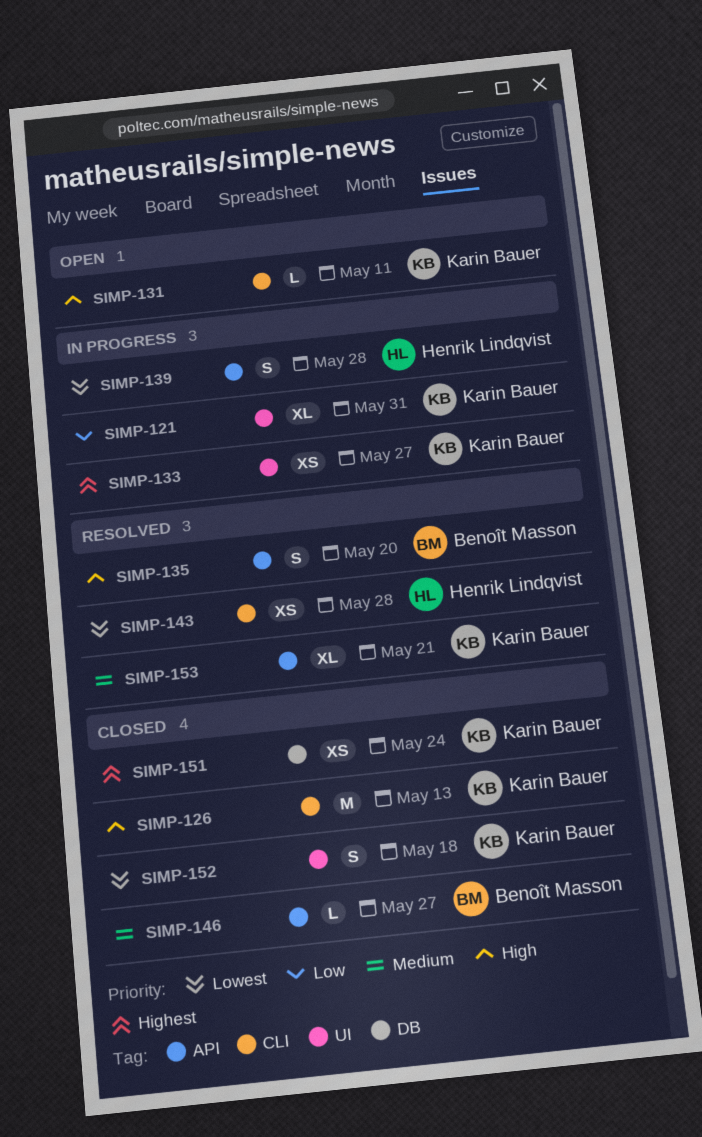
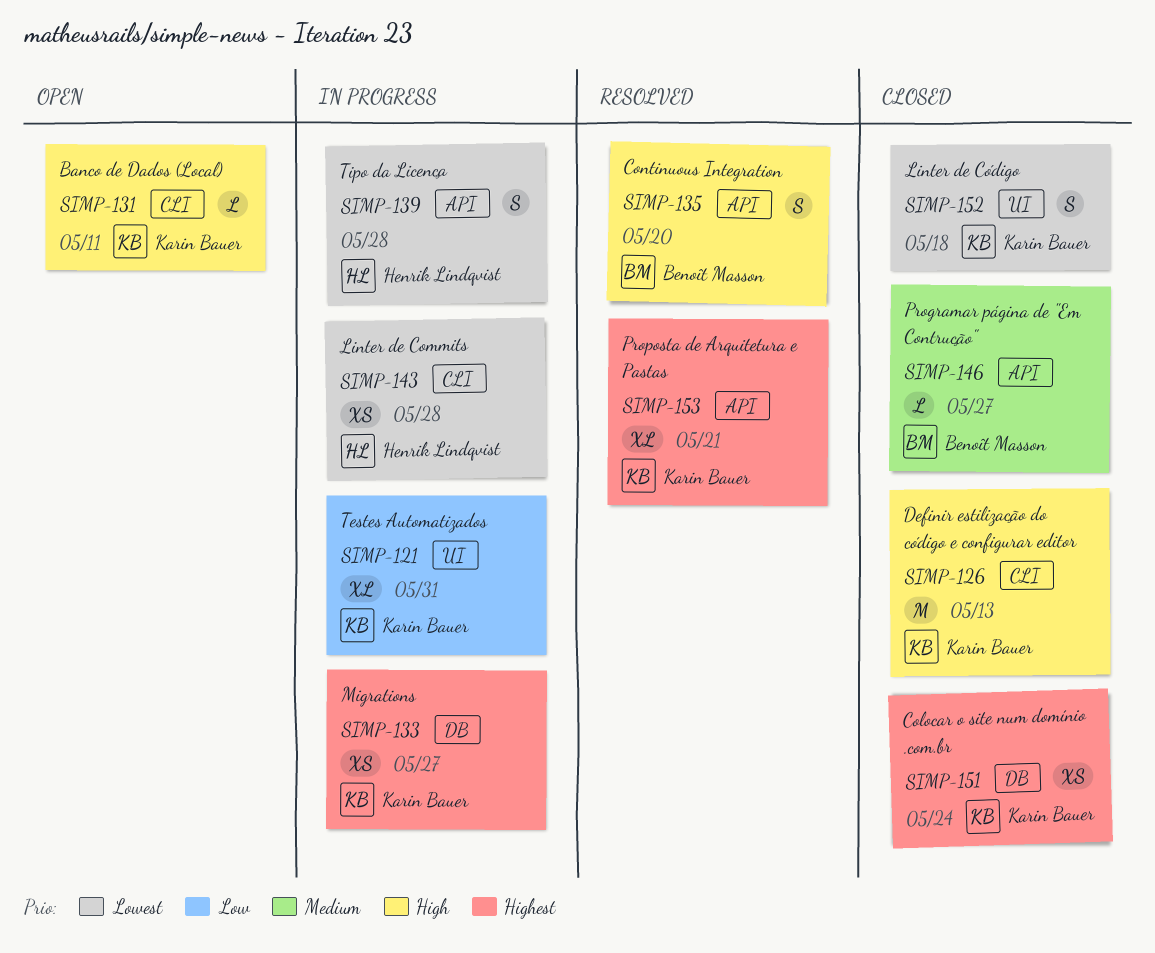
SIMP-133, label: UI -> DB
SIMP-143, status: Resolved -> In progress
SIMP-153, priority: Medium -> Highest

